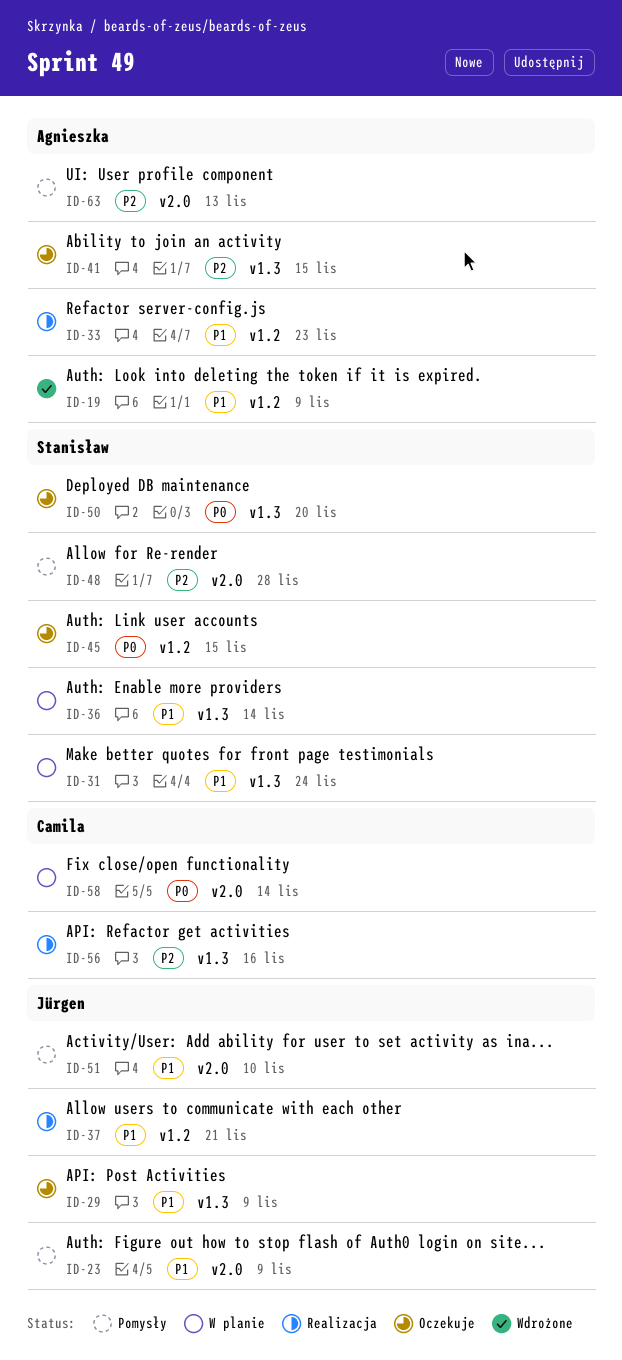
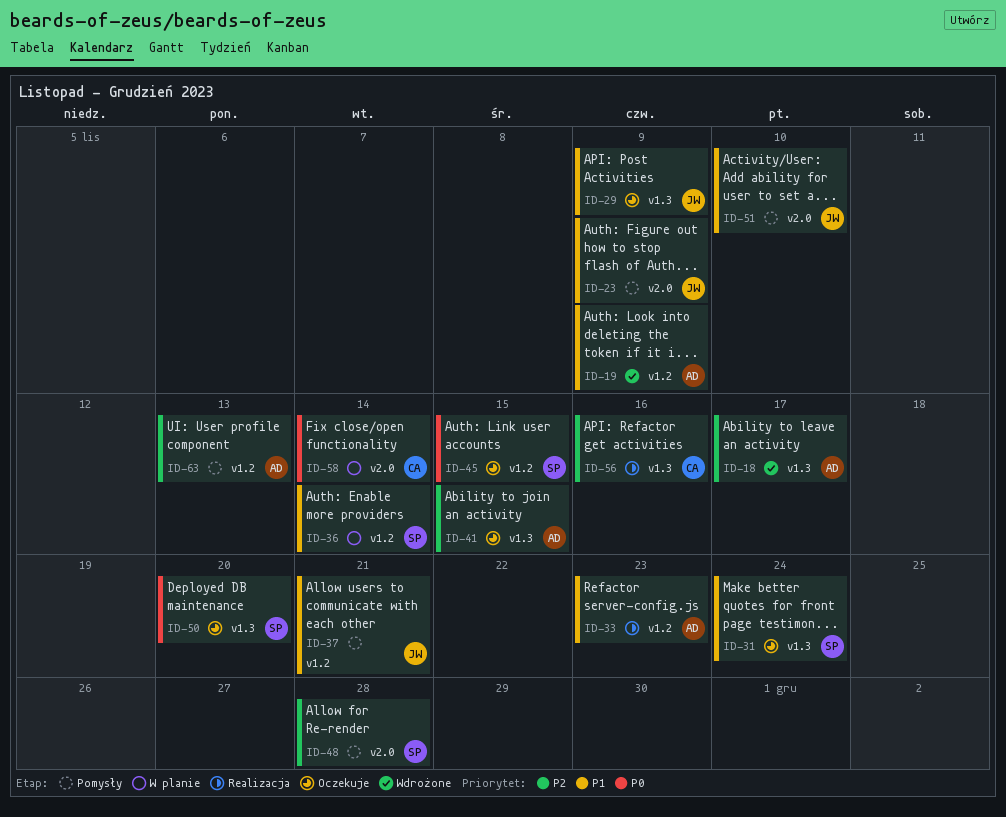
ID-18: none -> present
ID-31, status: W planie -> Oczekuje
ID-36, label: v1.3 -> v1.2
ID-37, status: Realizacja -> Pomysły
ID-63, label: v2.0 -> v1.2

